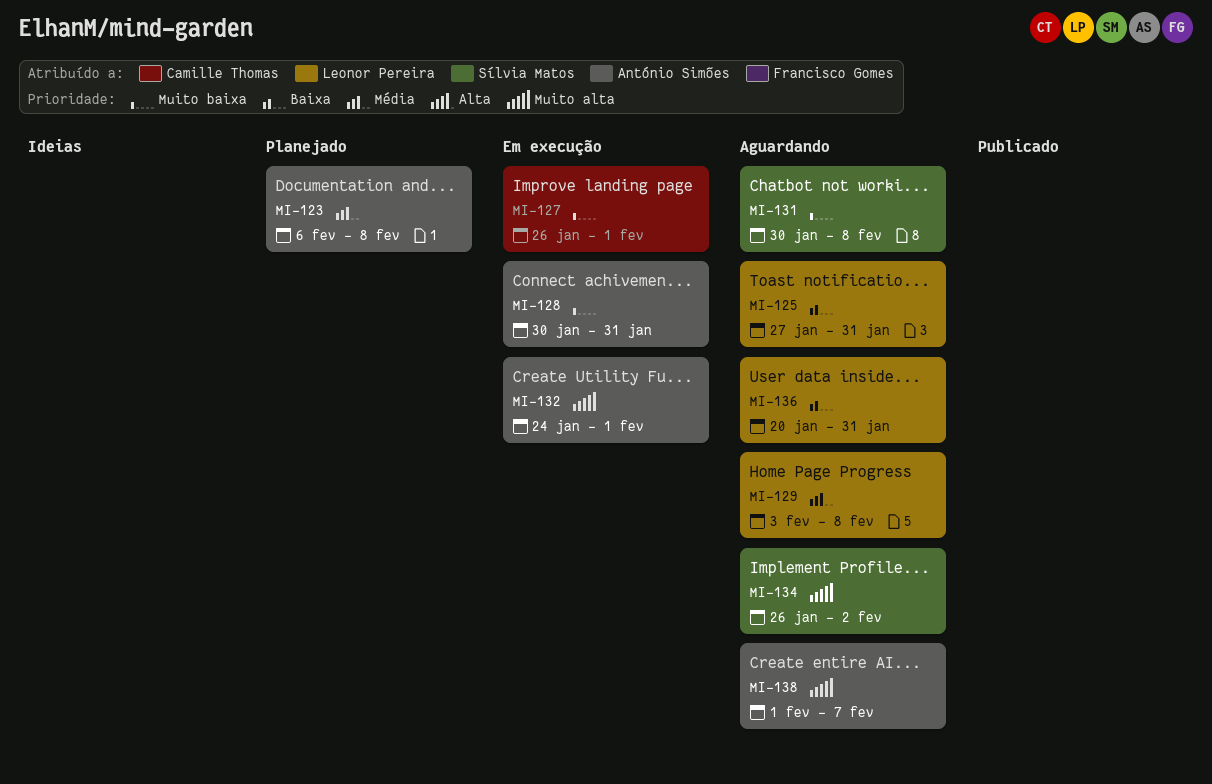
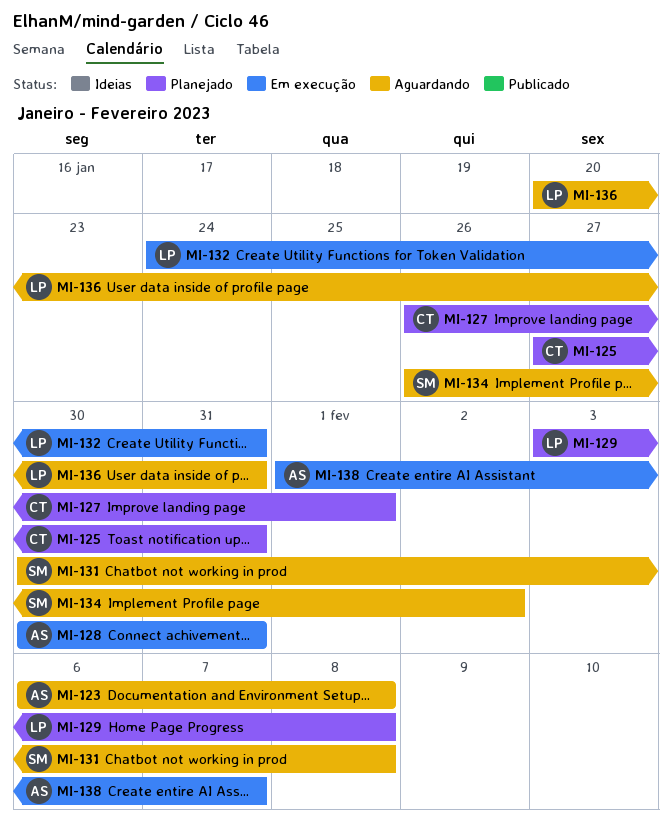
MI-123, status: Planejado -> Aguardando
MI-125, status: Aguardando -> Planejado
MI-125, owner: Leonor Pereira -> Camille Thomas
MI-127, status: Em execução -> Planejado
MI-129, status: Aguardando -> Planejado
MI-132, owner: António Simões -> Leonor Pereira
MI-132, due: Feb 1 -> Jan 31
MI-138, status: Aguardando -> Em execução

